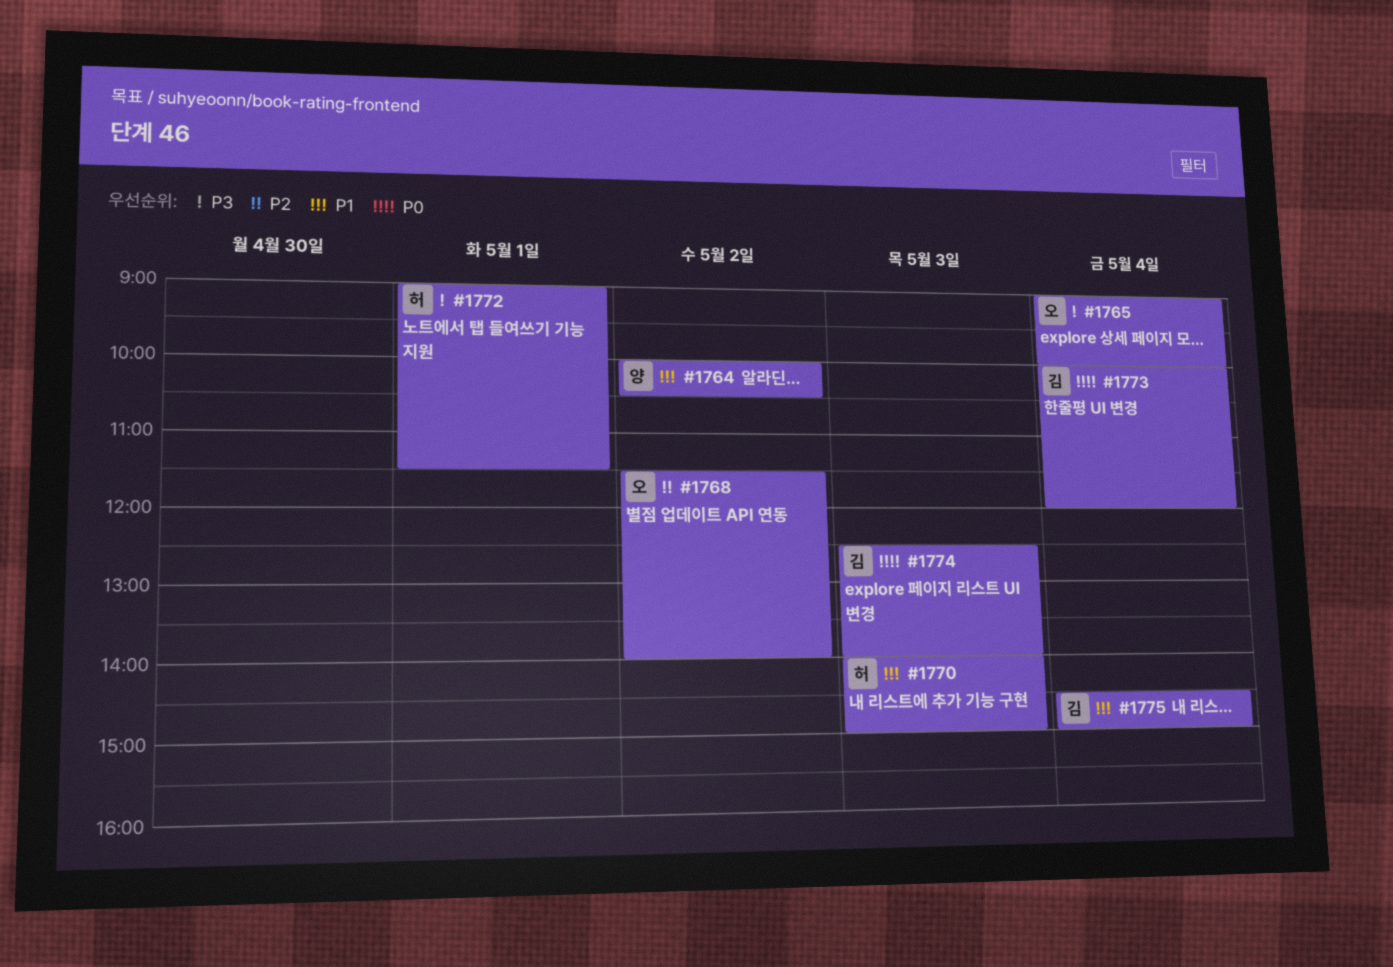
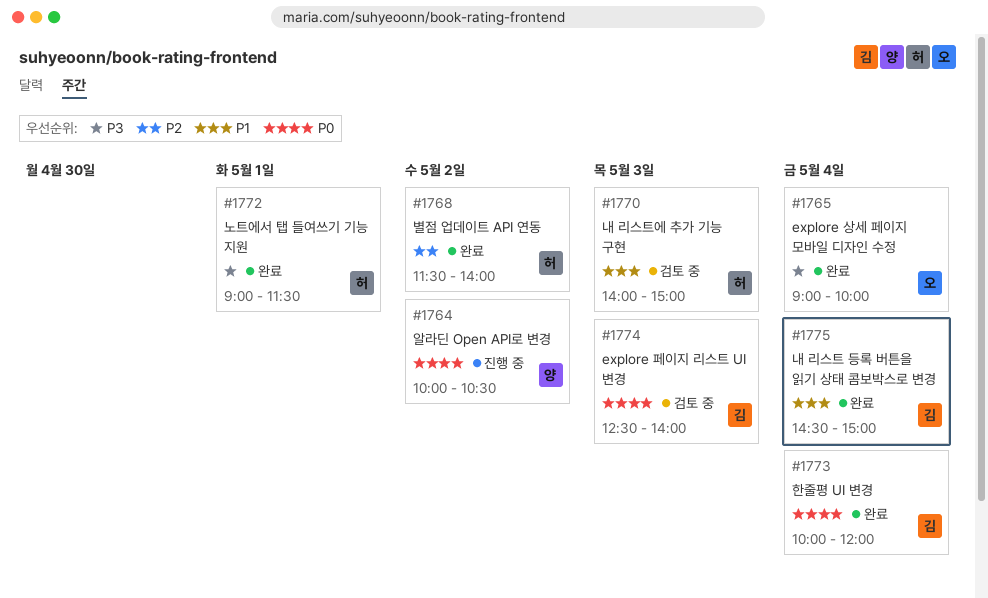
#1764, priority: P1 -> P0
#1768, owner: 오 -> 허

